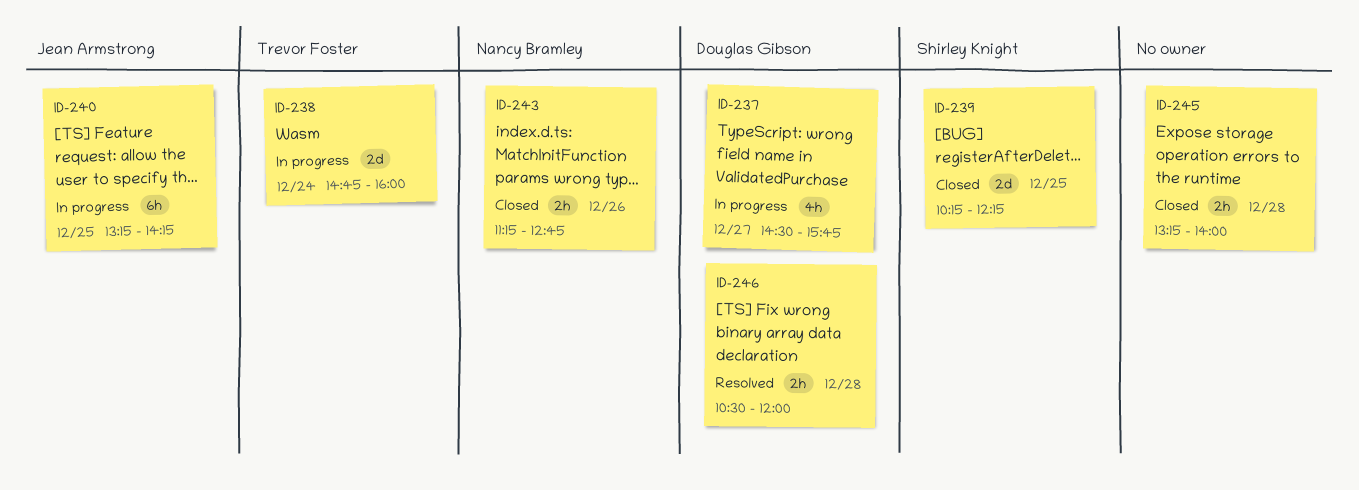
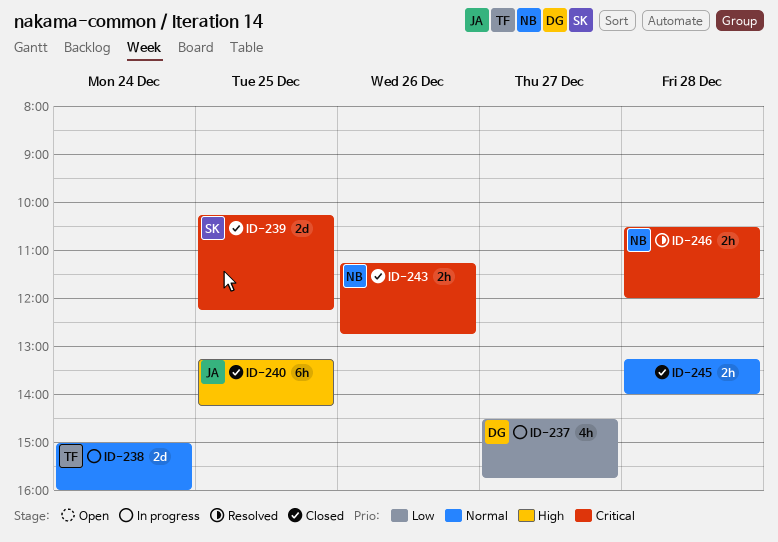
ID-238, begins: 14:45 -> 15:00
ID-240, status: In progress -> Closed
ID-246, owner: Douglas Gibson -> Nancy Bramley

